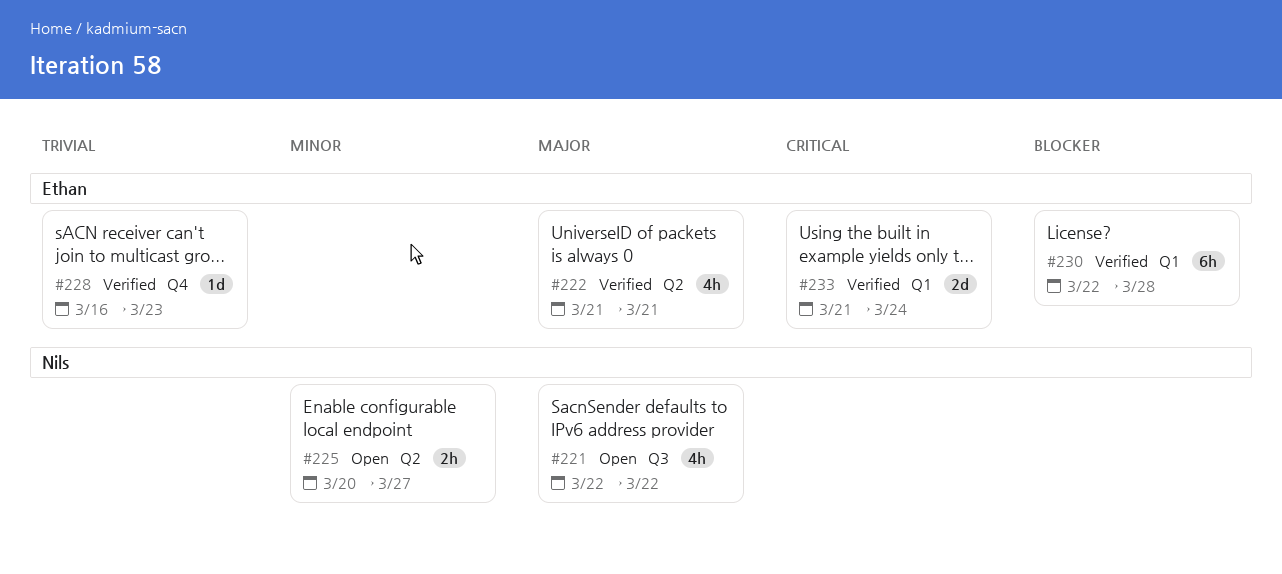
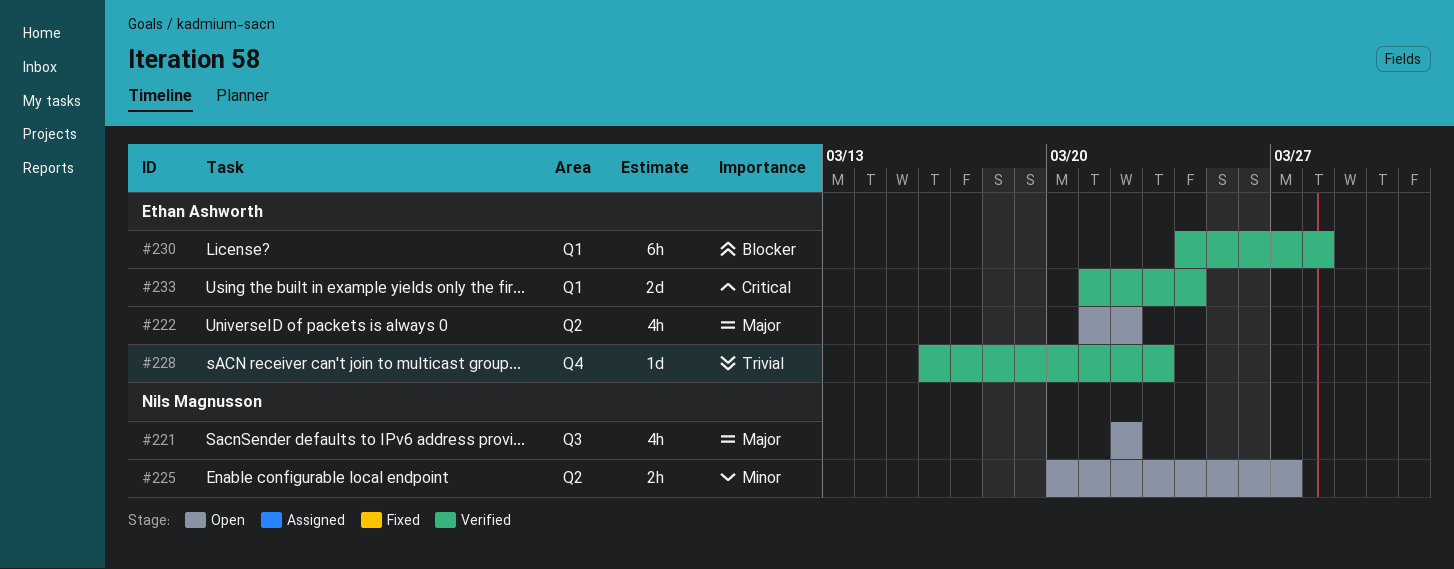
#222, status: Verified -> Open
#222, due: Mar 21 -> Mar 22
#230, start: Mar 22 -> Mar 24

